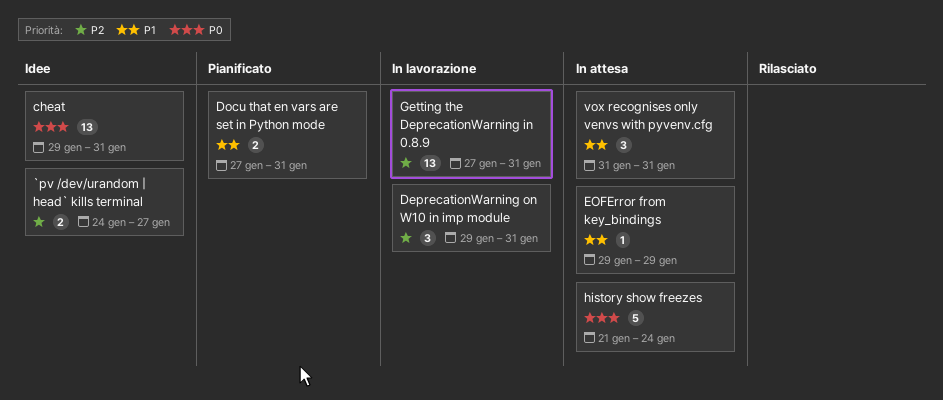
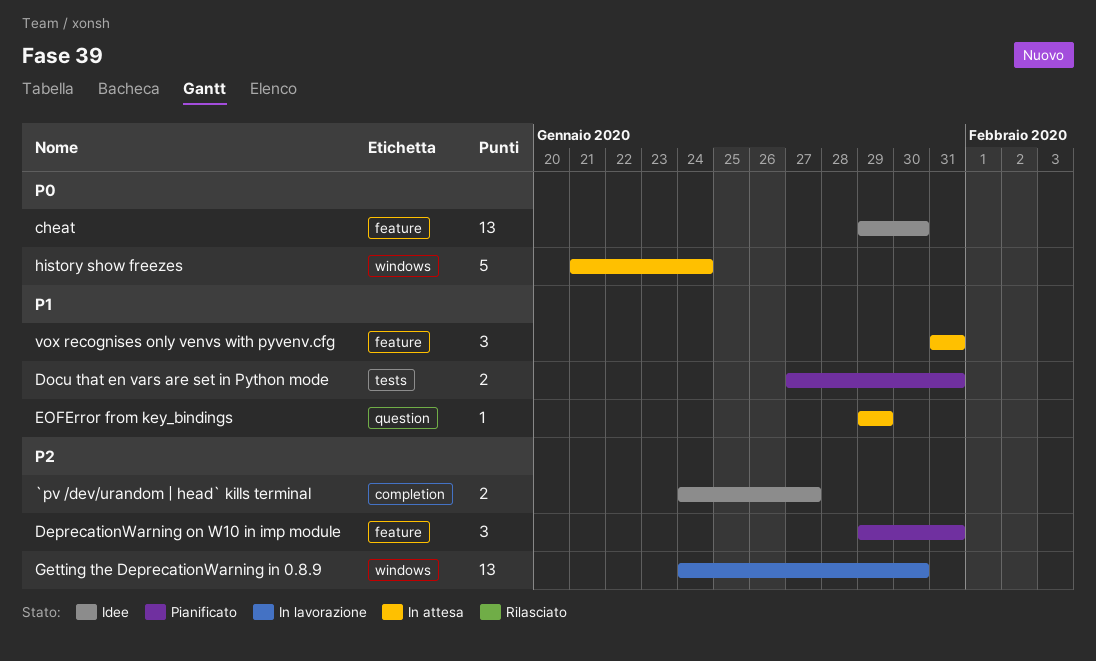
cheat, due: Jan 31 -> Jan 30
DeprecationWarning on W10 in imp module, status: In lavorazione -> Pianificato
Getting the DeprecationWarning in 0.8.9, start: Jan 27 -> Jan 24
Getting the DeprecationWarning in 0.8.9, due: Jan 31 -> Jan 30

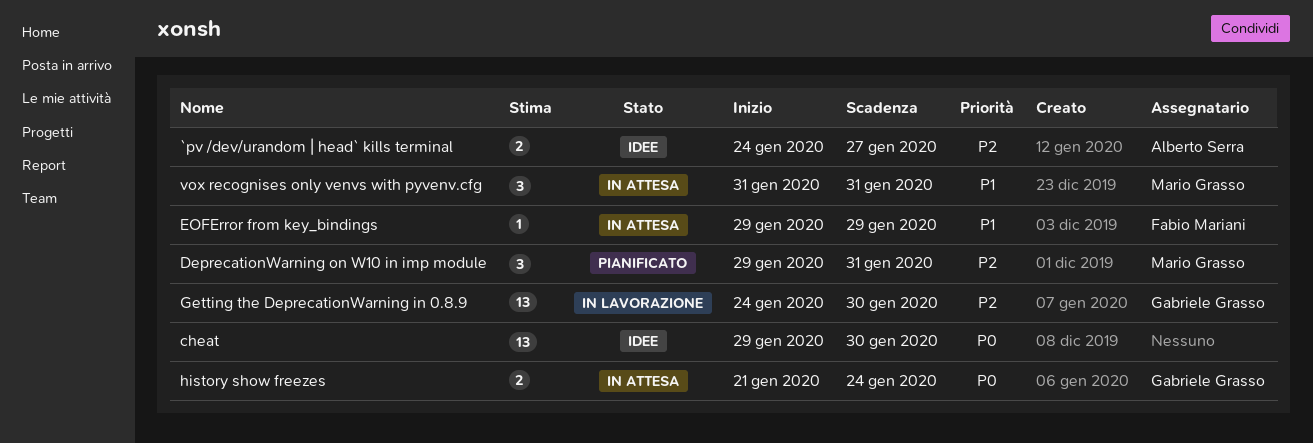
Docu that en vars are set in Python mode: present -> none
history show freezes, estimate: 5 -> 2

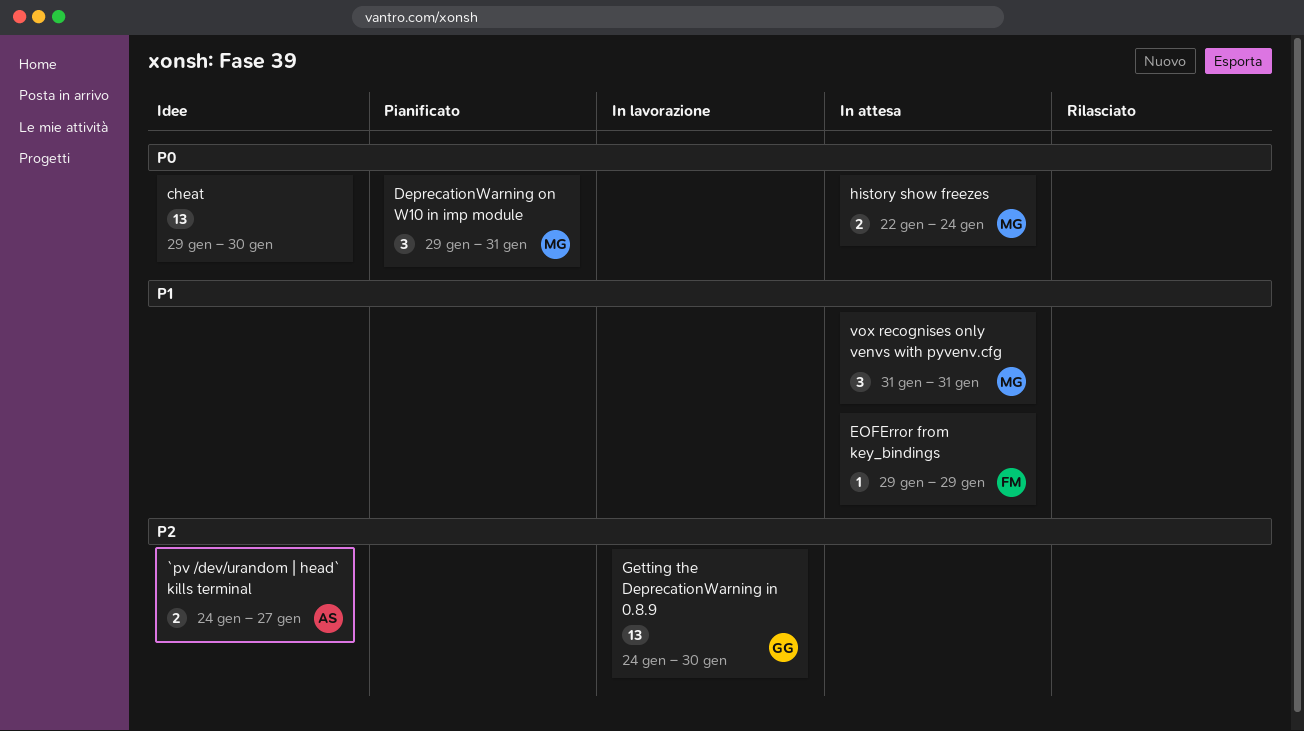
DeprecationWarning on W10 in imp module, priority: P2 -> P0
history show freezes, owner: Gabriele Grasso -> Mario Grasso
history show freezes, start: Jan 21 -> Jan 22

